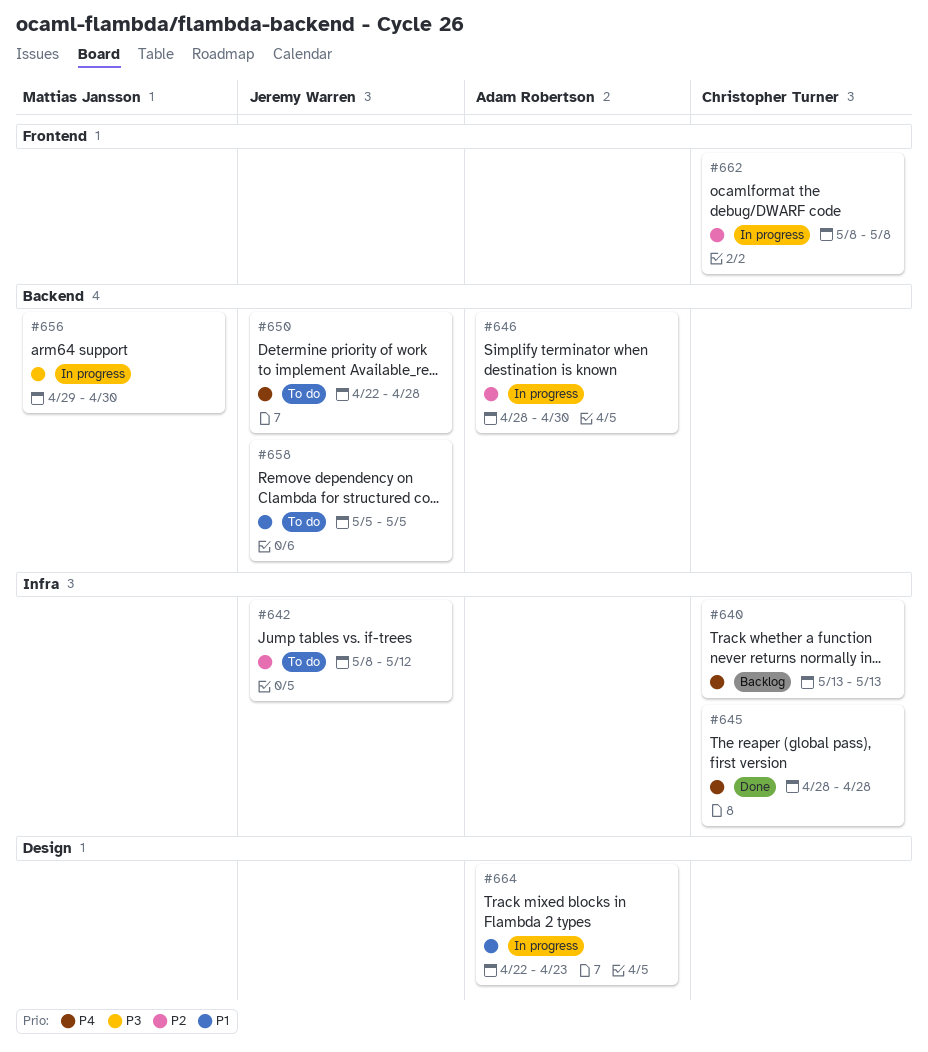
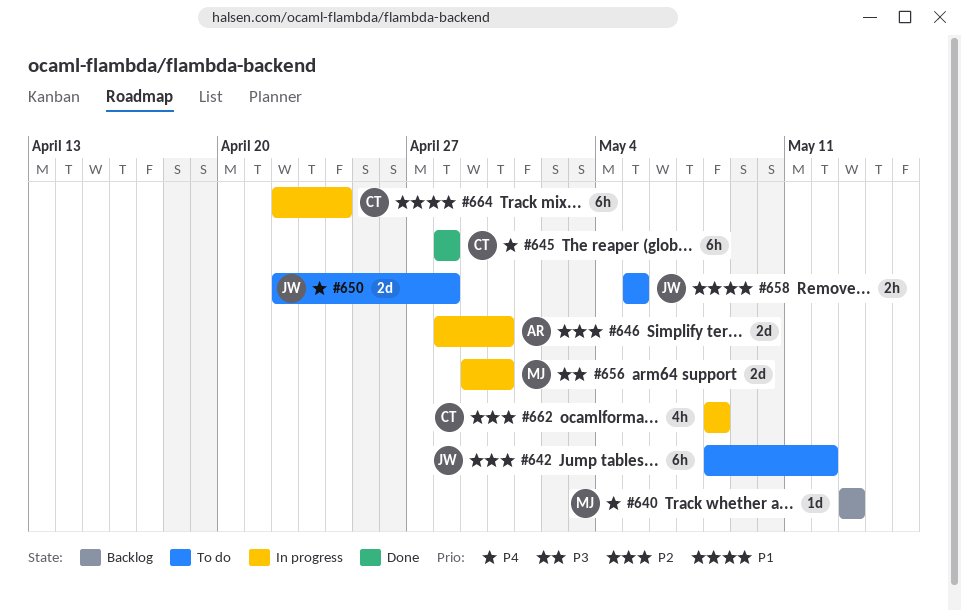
#640, owner: Christopher Turner -> Mattias Jansson
#664, owner: Adam Robertson -> Christopher Turner
#664, due: Apr 23 -> Apr 24

